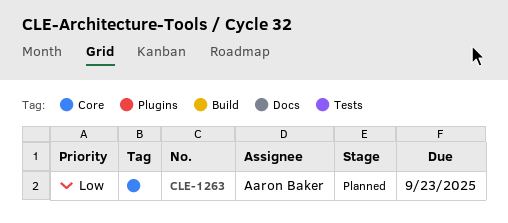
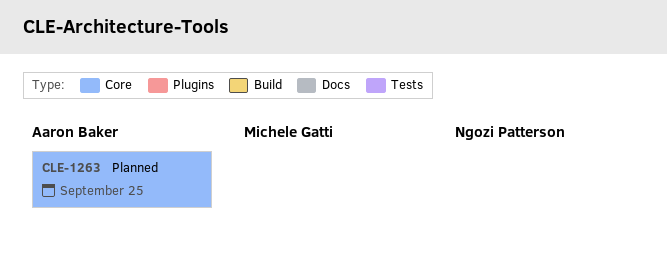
CLE-1263, due: Sep 23 -> Sep 25

